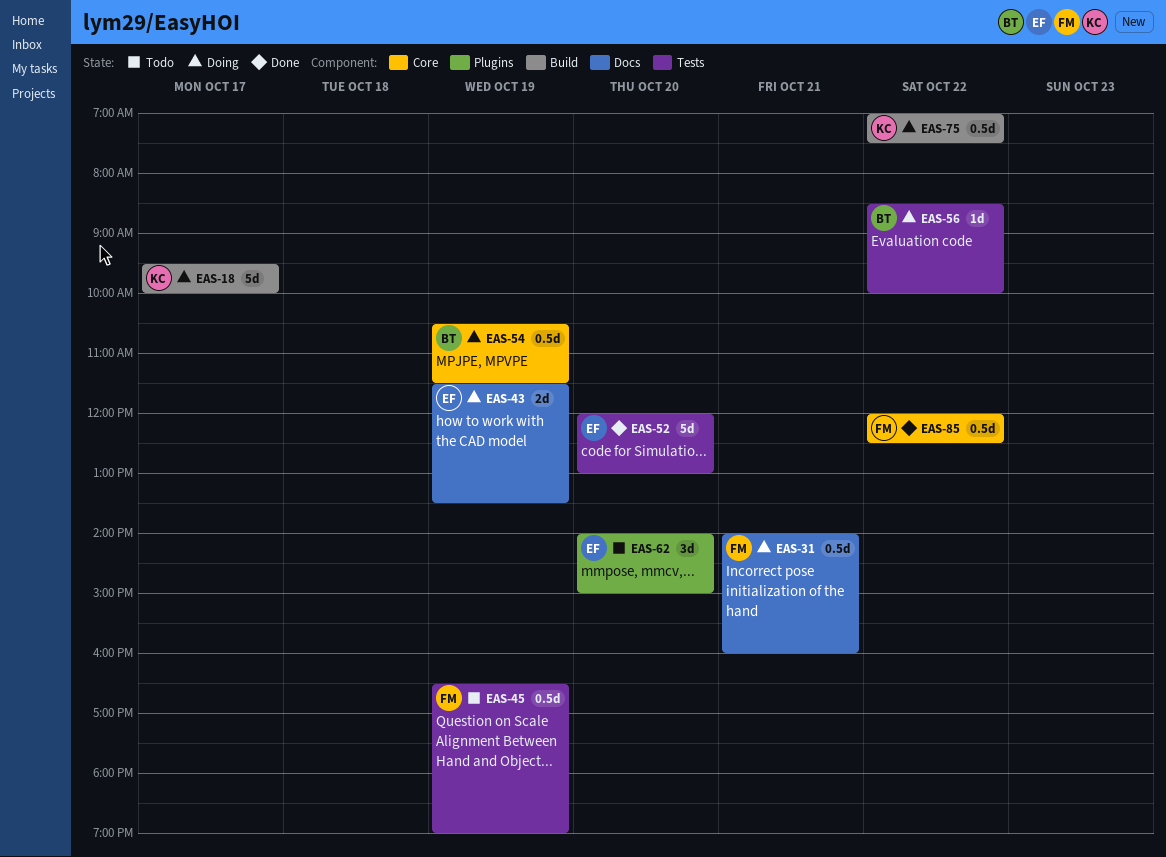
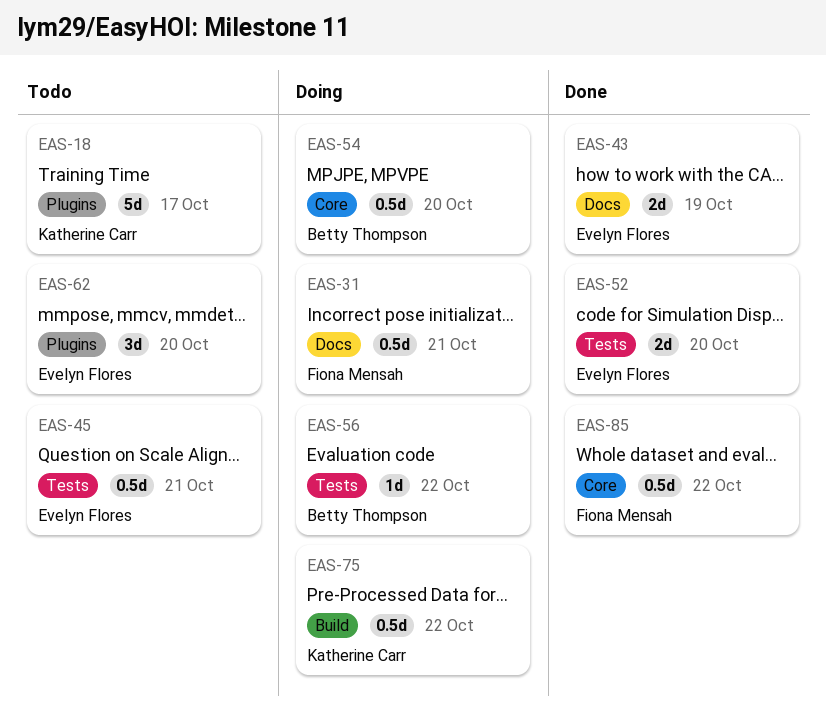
EAS-18, status: Doing -> Todo
EAS-18, label: Build -> Plugins
EAS-43, status: Doing -> Done
EAS-45, owner: Fiona Mensah -> Evelyn Flores
EAS-45, day: Oct 19 -> Oct 21
EAS-52, estimate: 5d -> 2d
EAS-54, day: Oct 19 -> Oct 20

